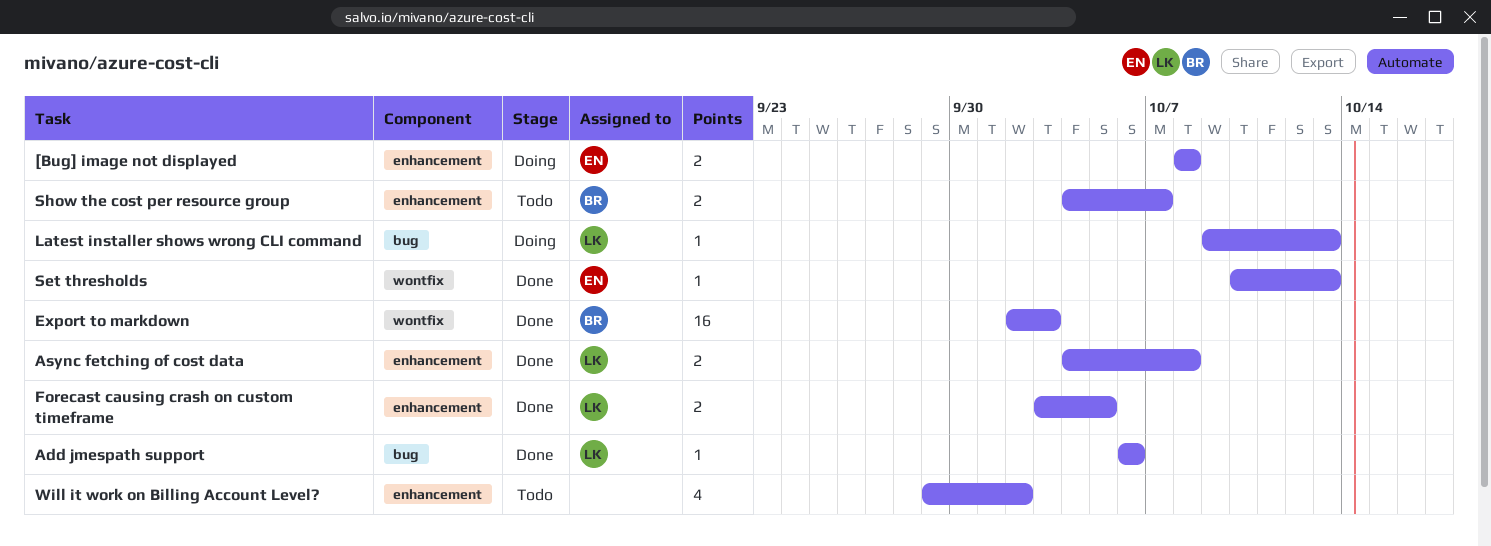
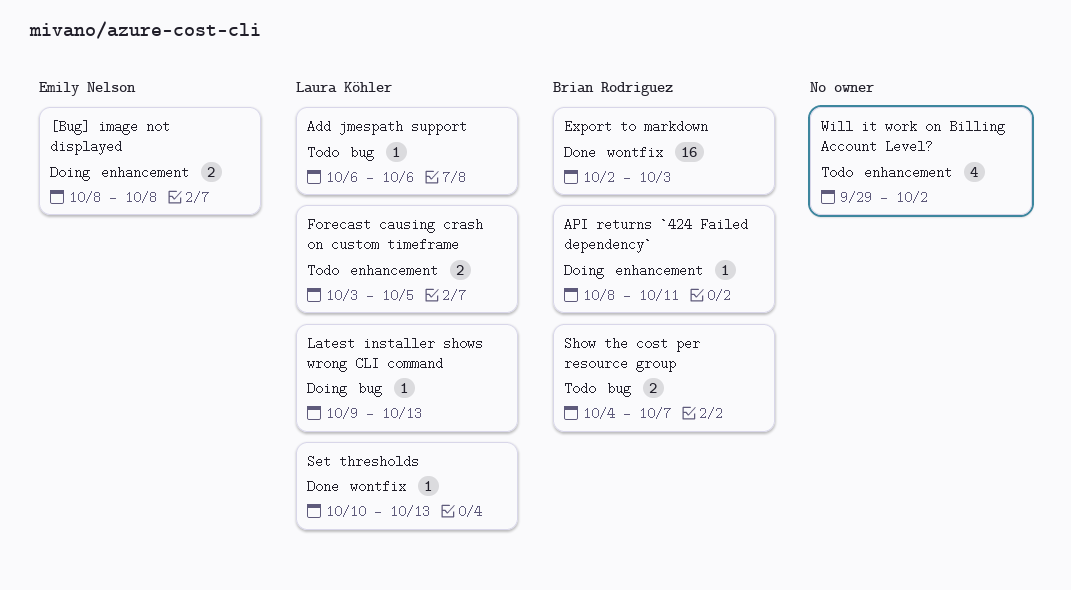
Add jmespath support, status: Done -> Todo
API returns `424 Failed dependency`: none -> present
Async fetching of cost data: present -> none
Forecast causing crash on custom timeframe, status: Done -> Todo
Set thresholds, owner: Emily Nelson -> Laura Köhler
Show the cost per resource group, label: enhancement -> bug

